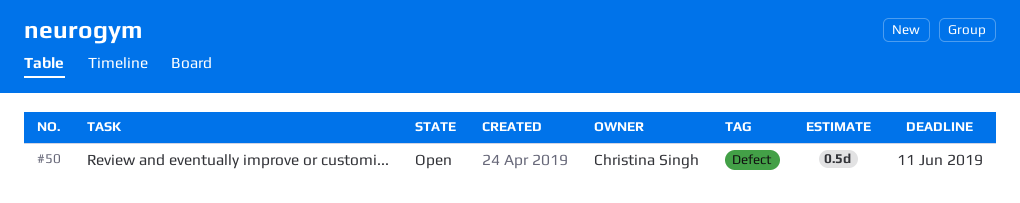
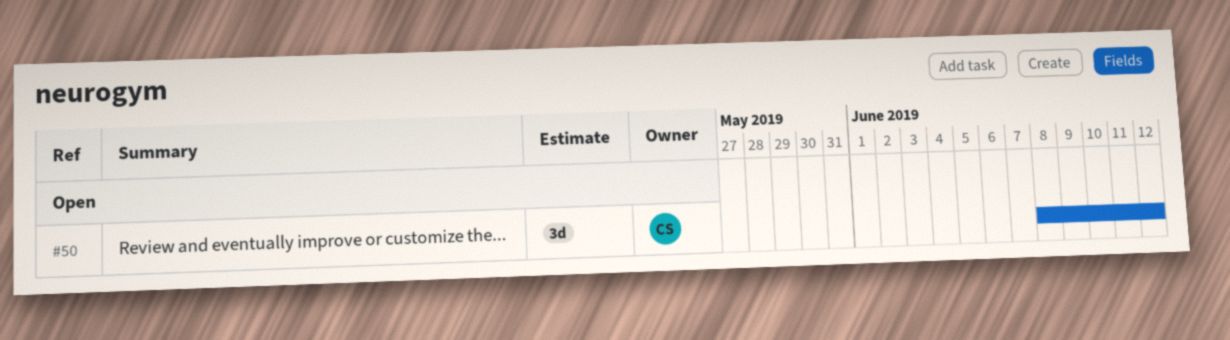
#50, estimate: 0.5d -> 3d
#50, due: Jun 11 -> Jun 12

